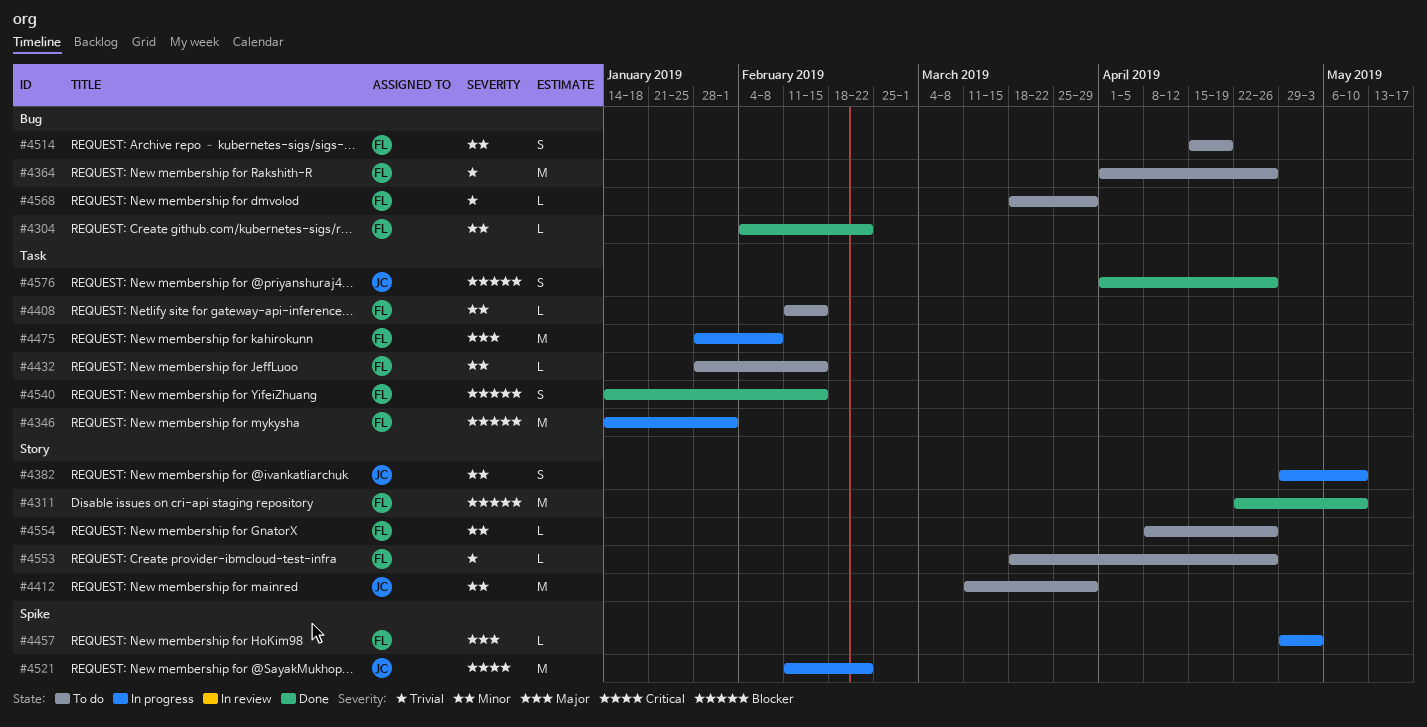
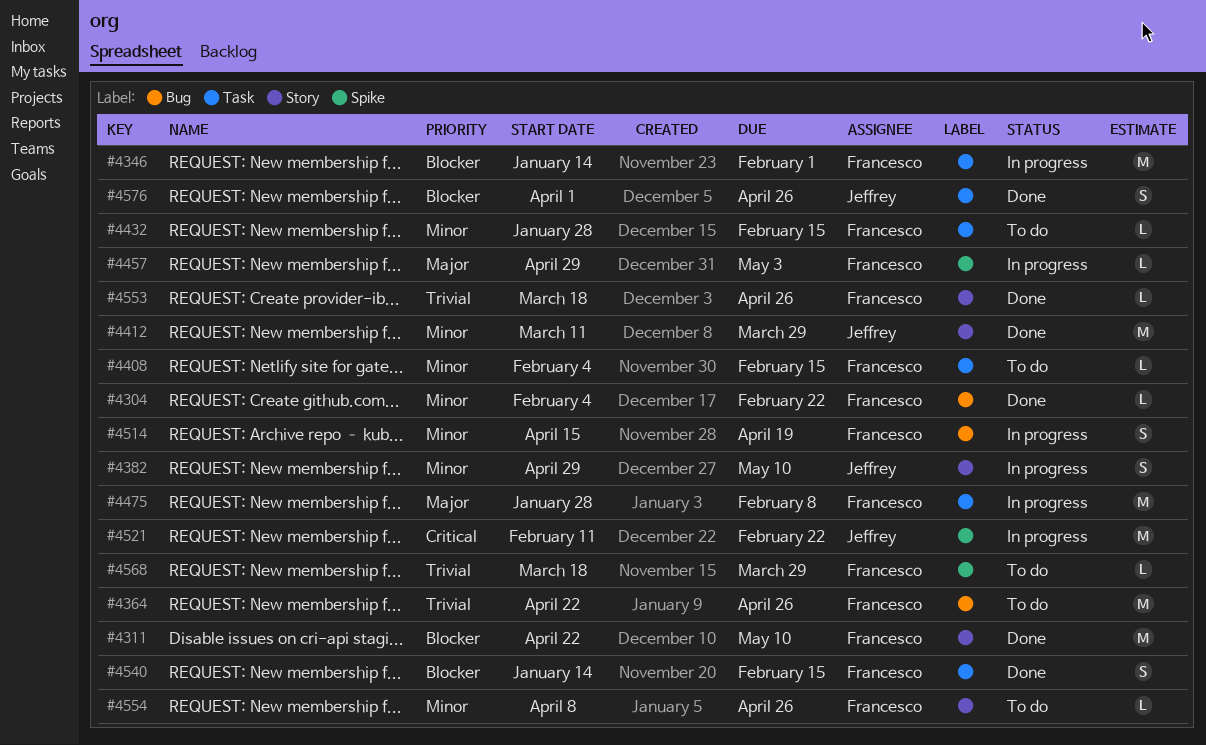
#4364, start: Apr 1 -> Apr 22
#4408, start: Feb 11 -> Feb 4
#4412, status: To do -> Done
#4514, status: To do -> In progress
#4553, status: To do -> Done
#4568, label: Bug -> Spike

